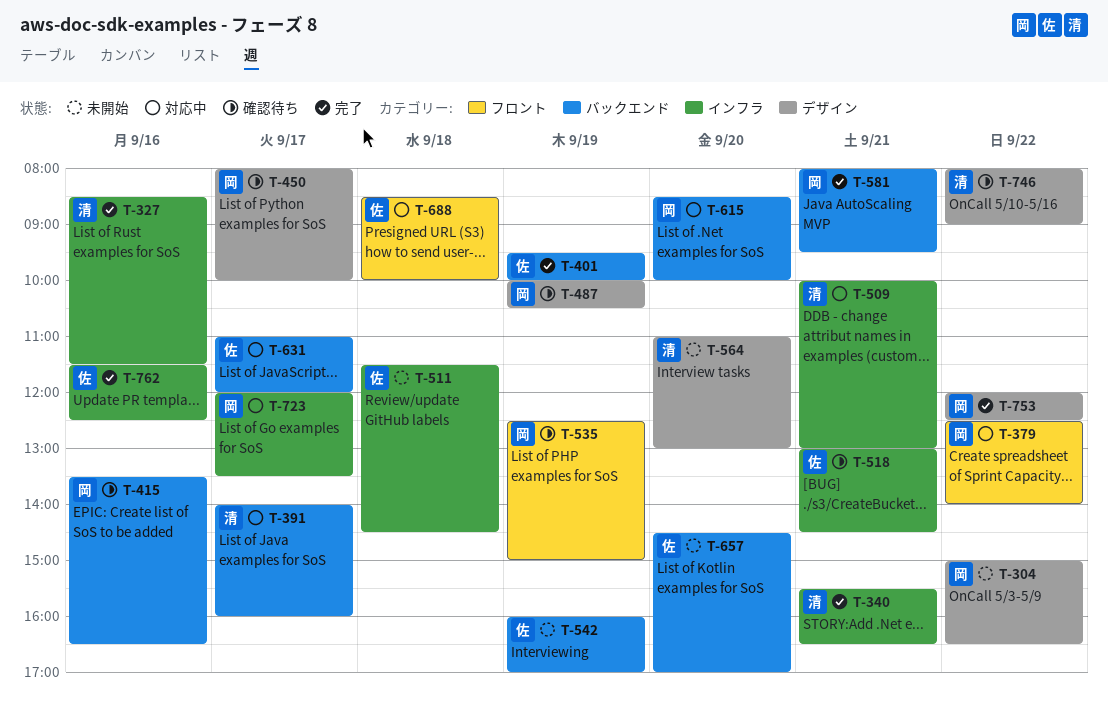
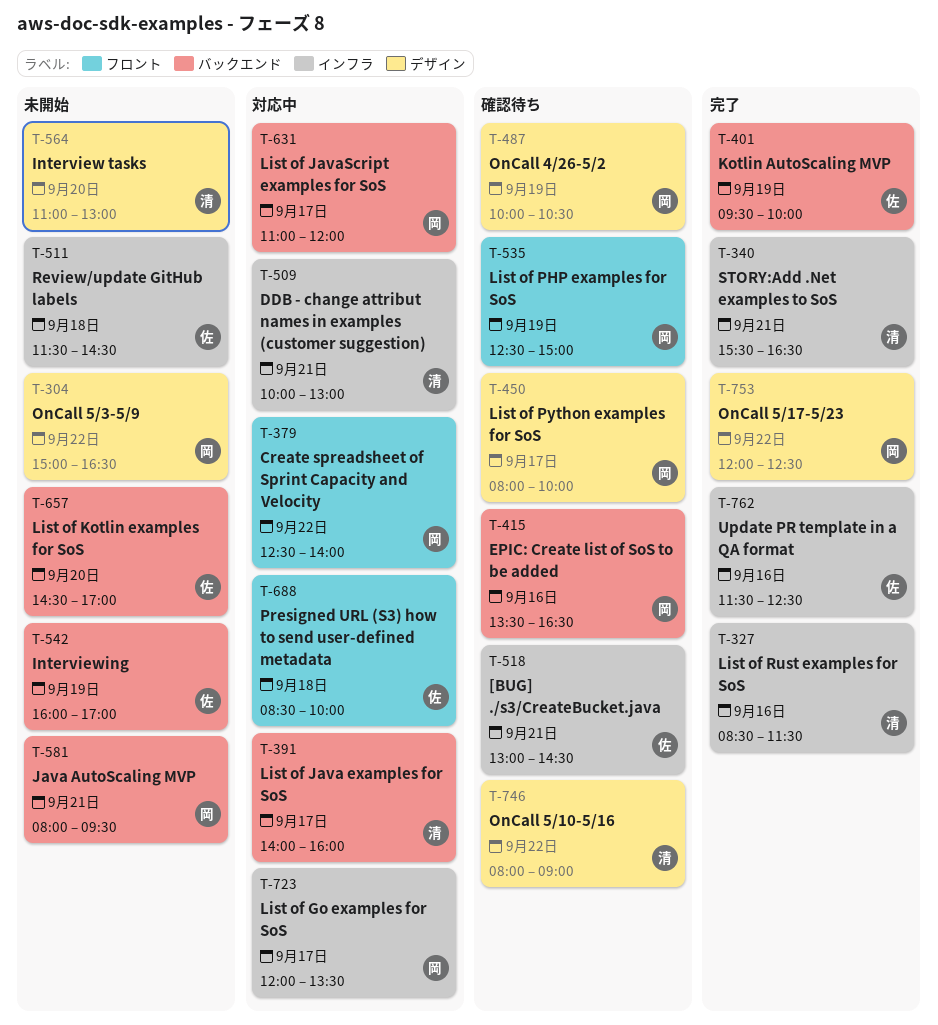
T-581, status: 完了 -> 未開始
T-615: present -> none
T-631, owner: 佐 -> 岡

